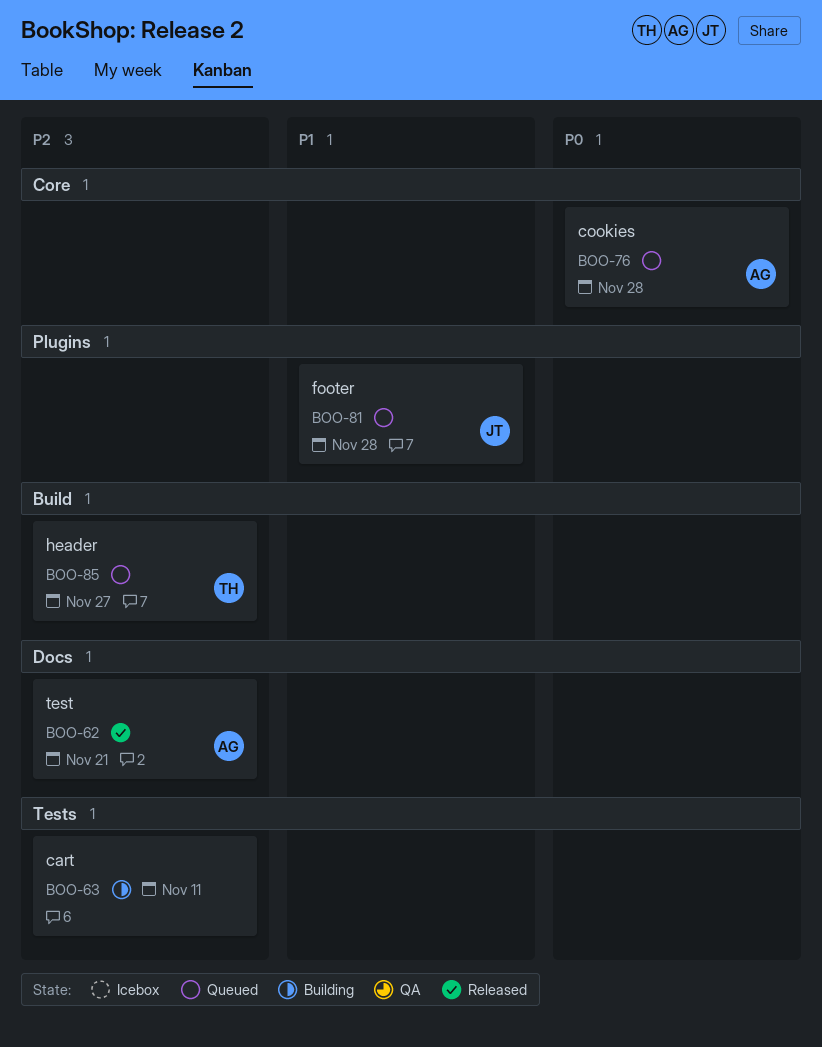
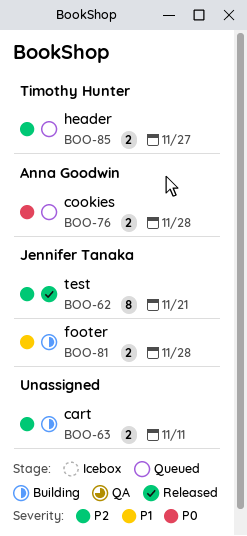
BOO-62, owner: Anna Goodwin -> Jennifer Tanaka
BOO-81, status: Queued -> Building

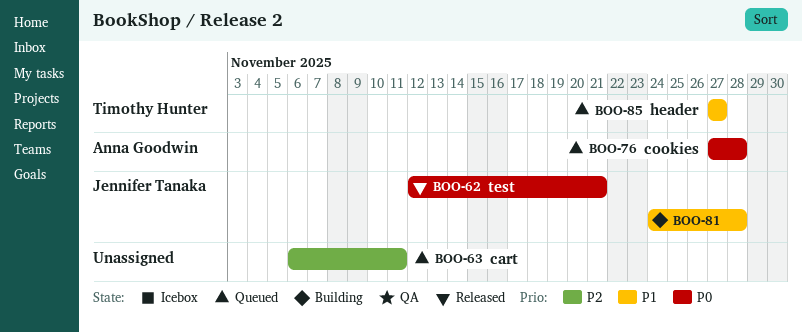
BOO-62, priority: P2 -> P0
BOO-63, status: Building -> Queued
BOO-85, priority: P2 -> P1

